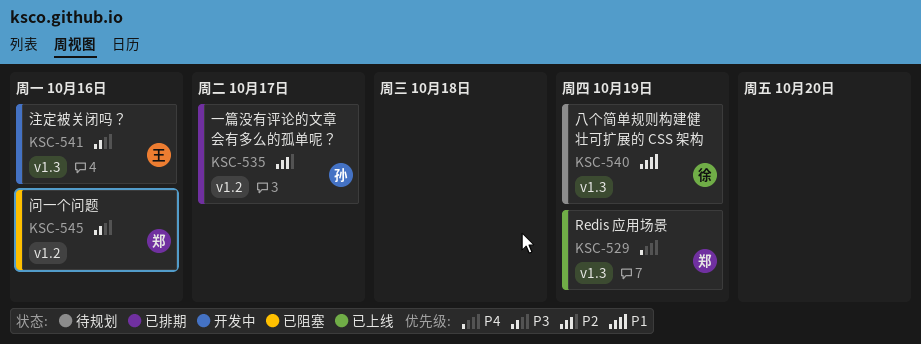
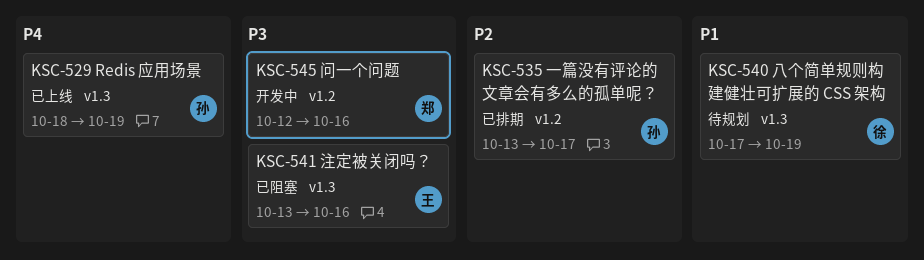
KSC-529, owner: 郑 -> 孙
KSC-541, status: 开发中 -> 已阻塞
KSC-545, status: 已阻塞 -> 开发中

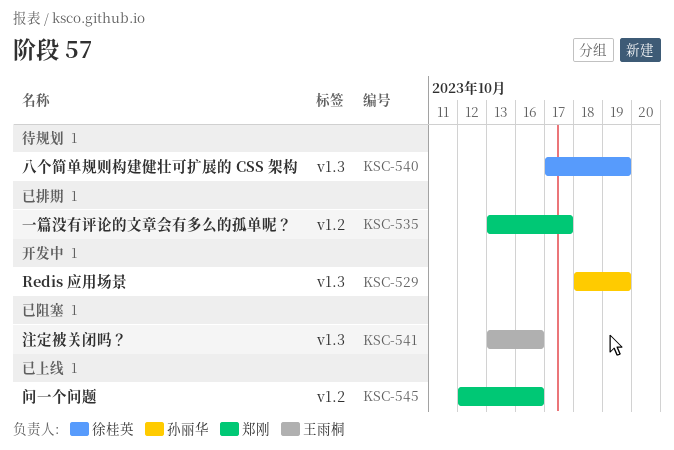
KSC-529, status: 已上线 -> 开发中
KSC-535, owner: 孙丽华 -> 郑刚
KSC-545, status: 开发中 -> 已上线

